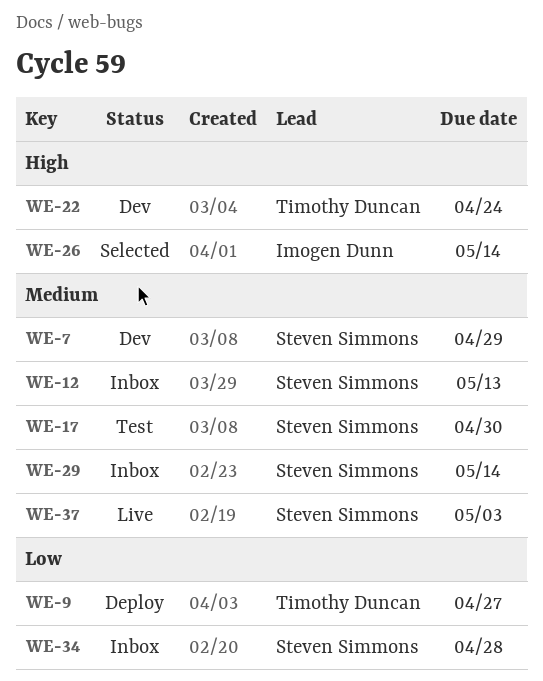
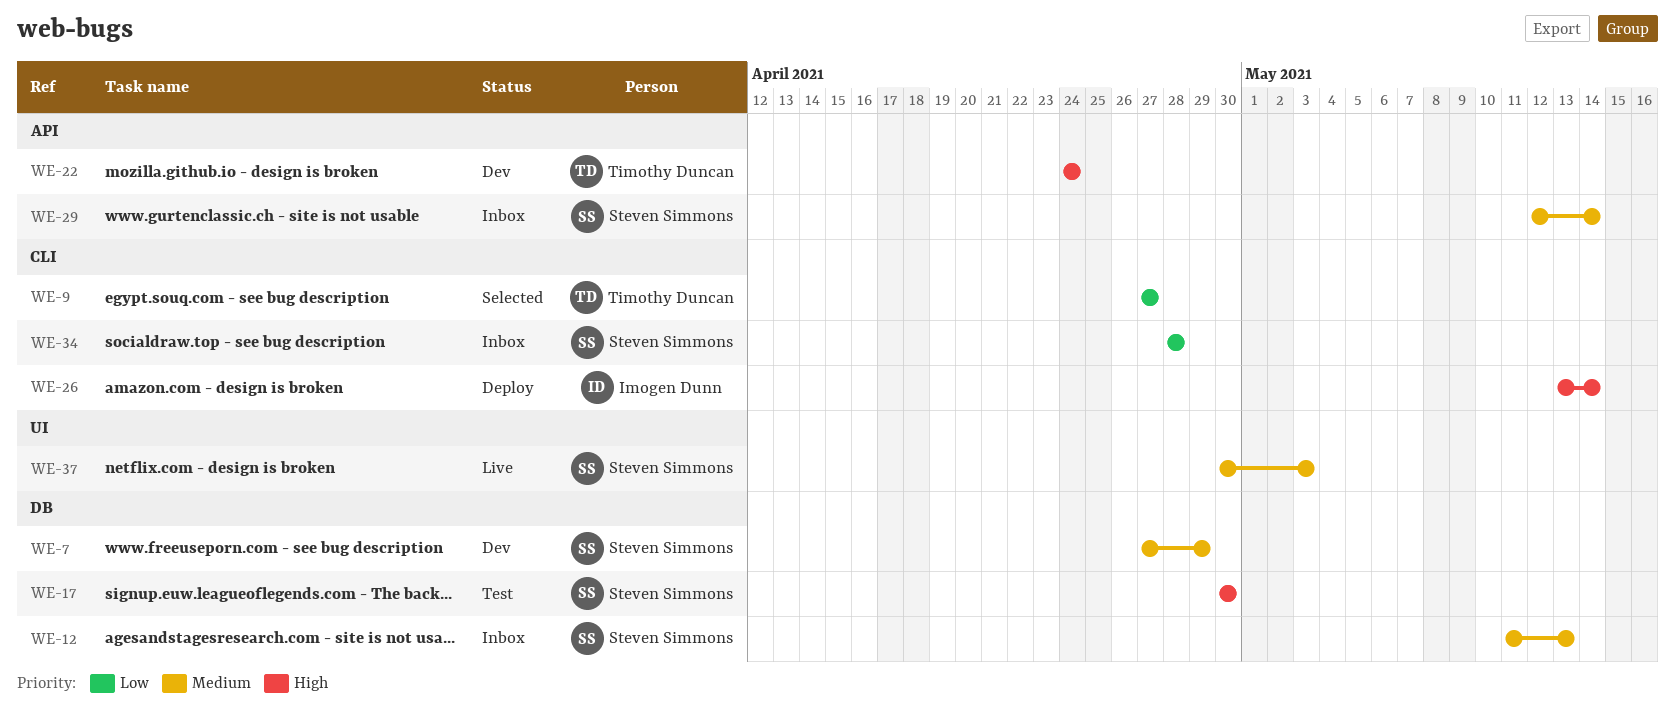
WE-9, status: Deploy -> Selected
WE-17, priority: Medium -> High
WE-26, status: Selected -> Deploy

